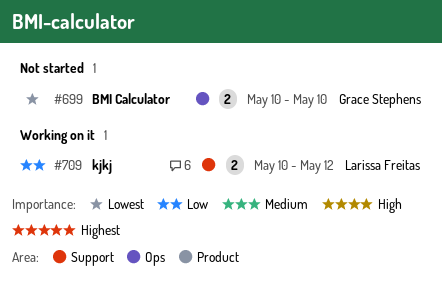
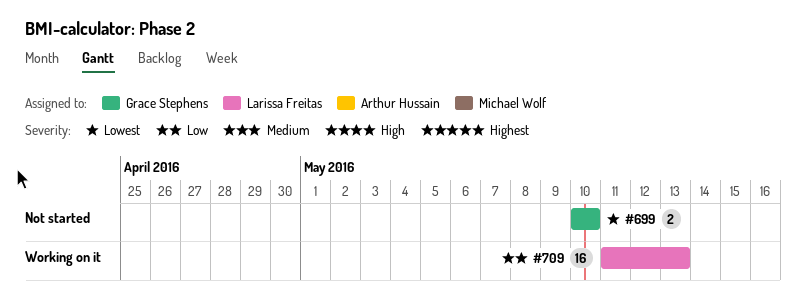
#709, estimate: 2 -> 16
#709, start: May 10 -> May 11
#709, due: May 12 -> May 13

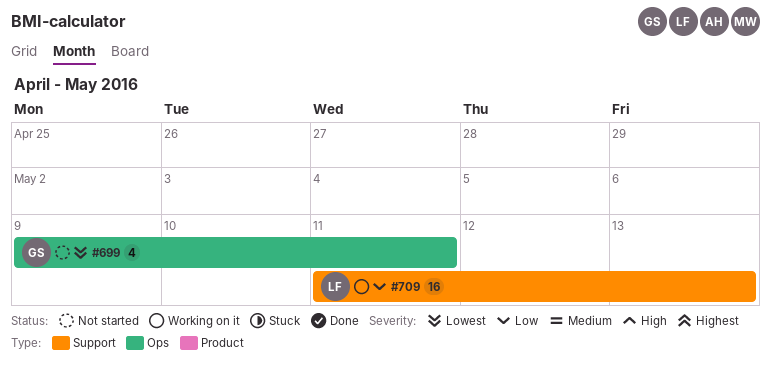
#699, estimate: 2 -> 4
#699, start: May 10 -> May 9
#699, due: May 10 -> May 11

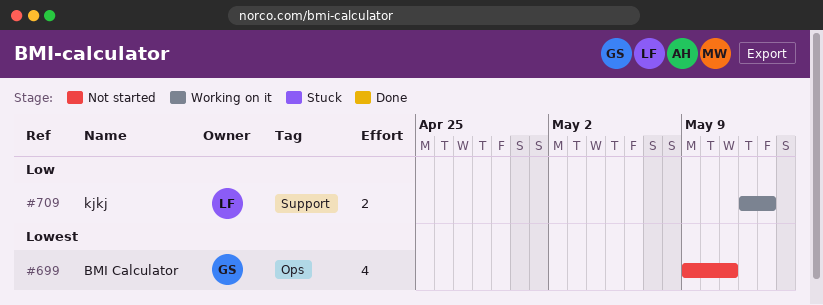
#709, estimate: 16 -> 2
#709, start: May 11 -> May 12

